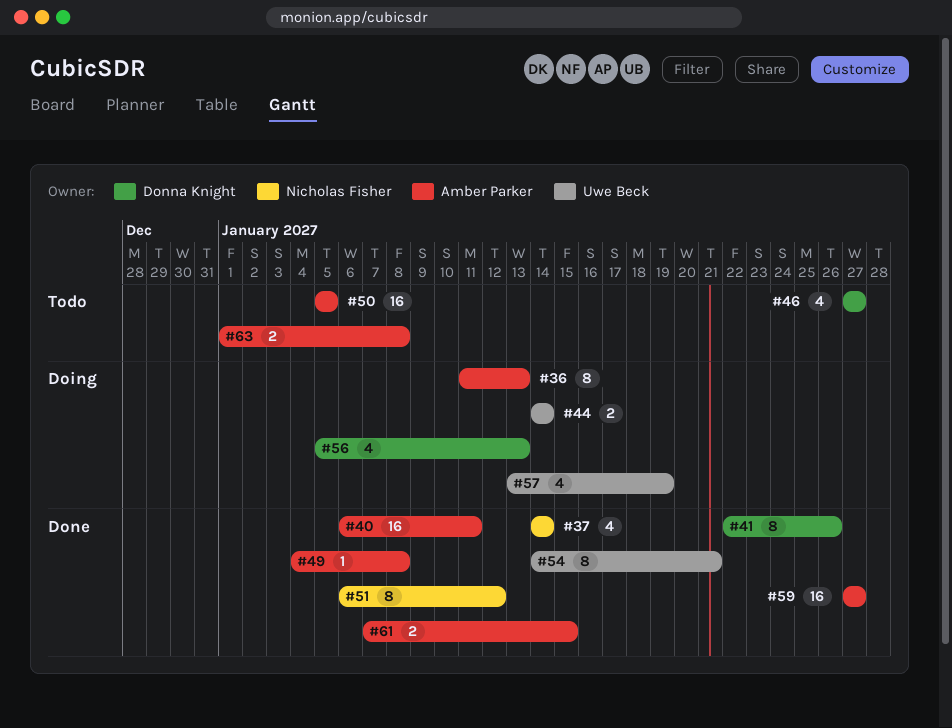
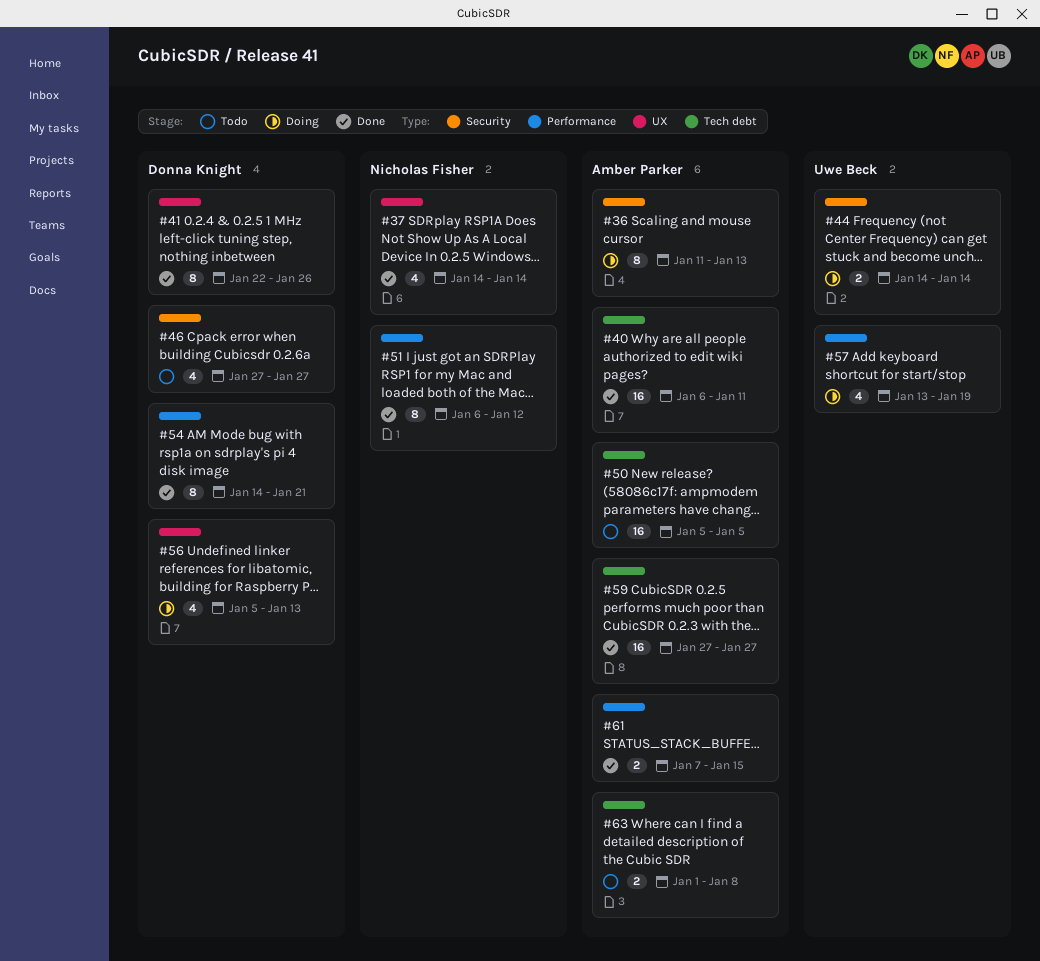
#49: present -> none
#54, owner: Uwe Beck -> Donna Knight

